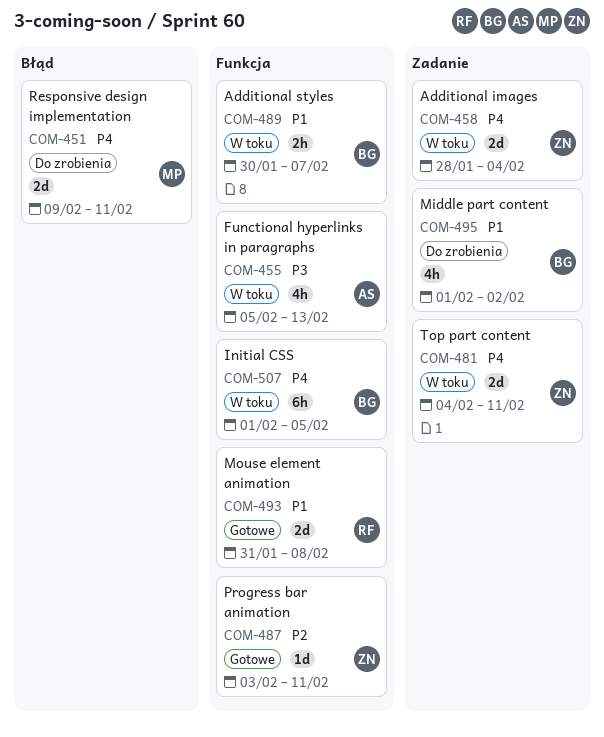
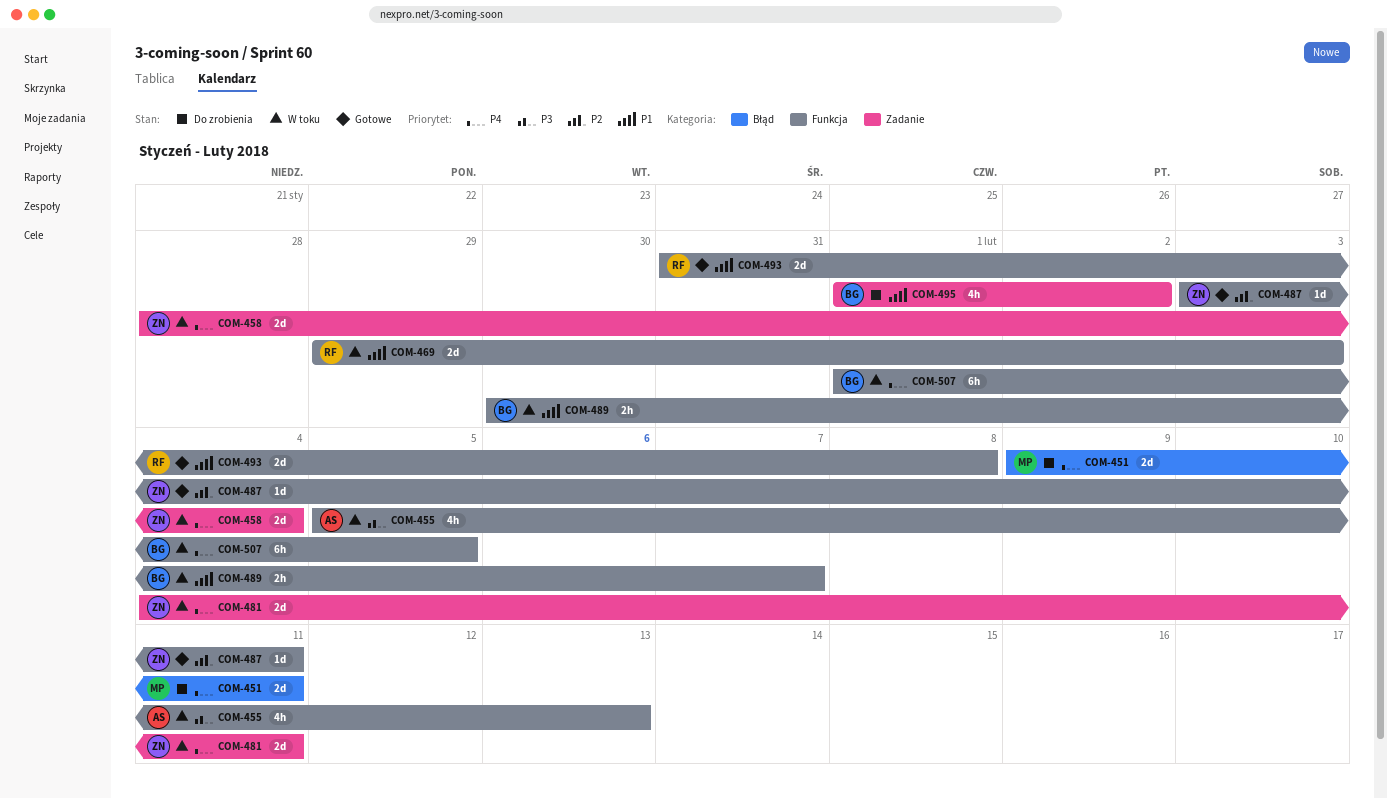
COM-469: none -> present

